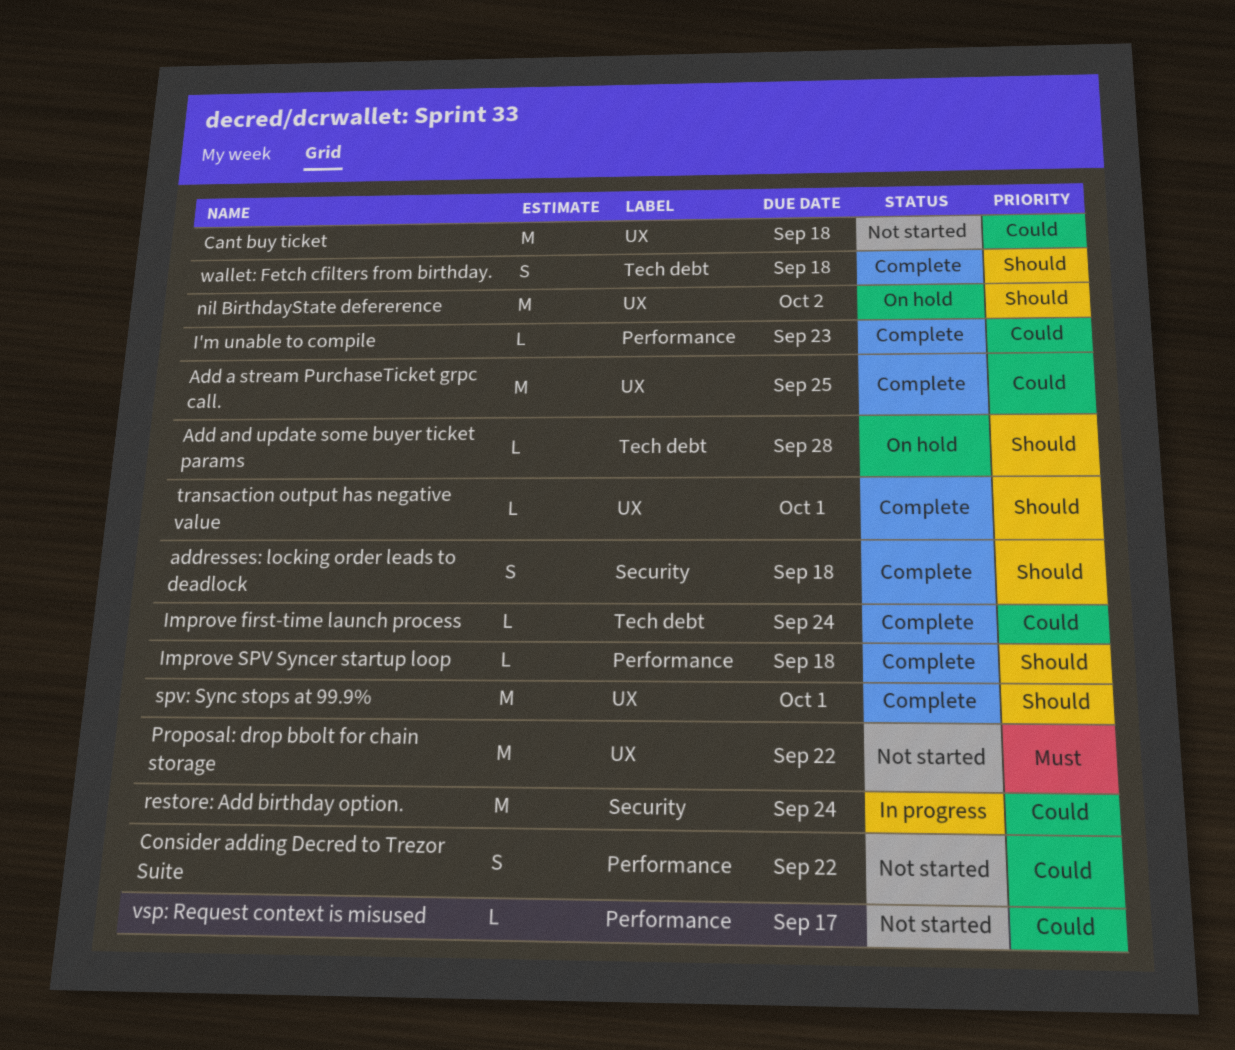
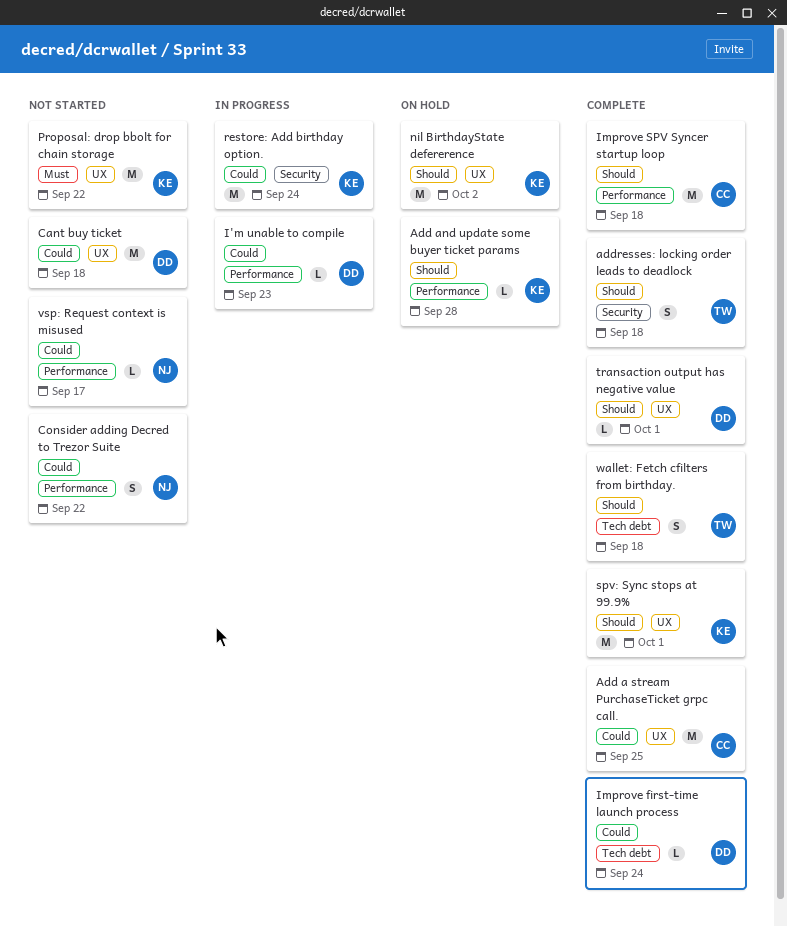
Add and update some buyer ticket params, label: Tech debt -> Performance
I'm unable to compile, status: Complete -> In progress
Improve SPV Syncer startup loop, estimate: L -> M

